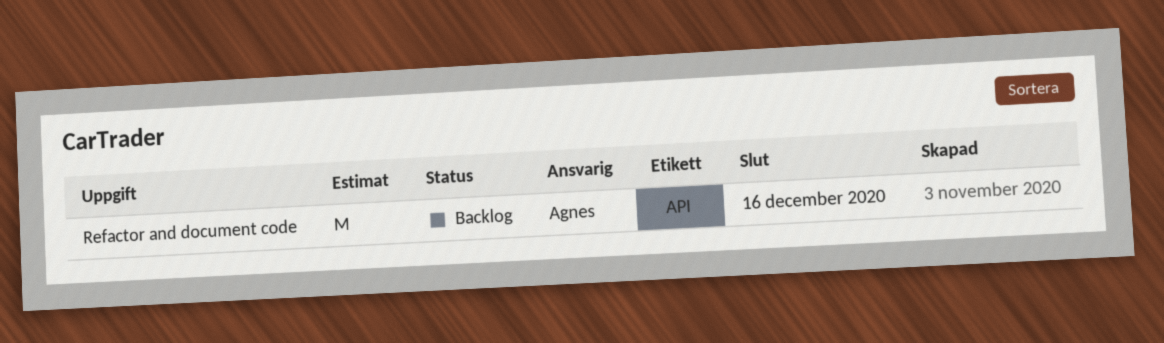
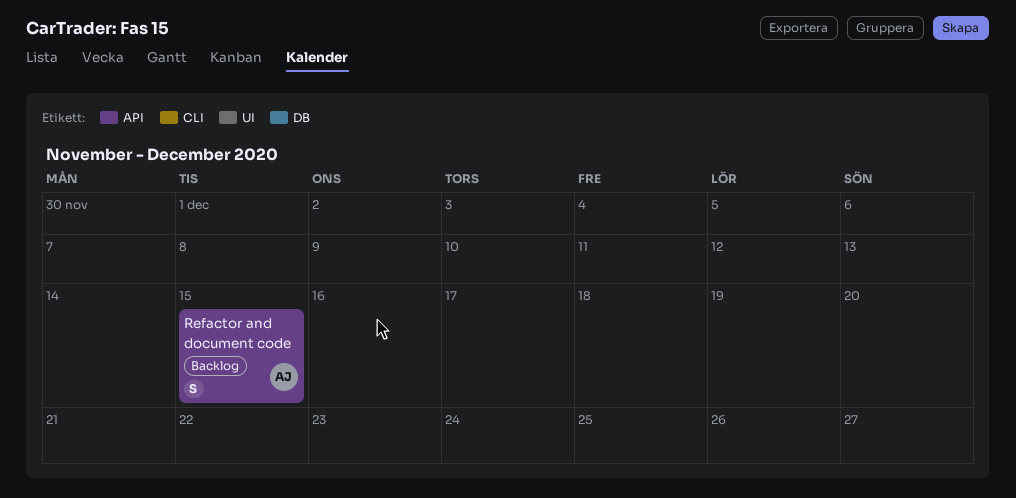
Refactor and document code, estimate: M -> S
Refactor and document code, due: Dec 16 -> Dec 15

